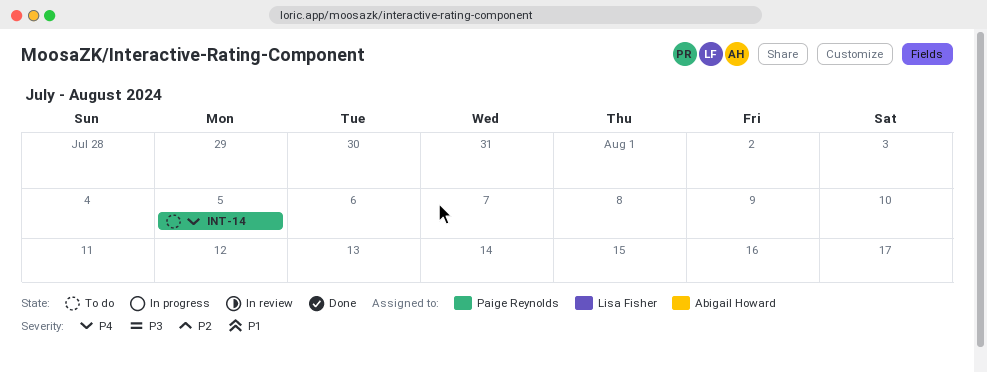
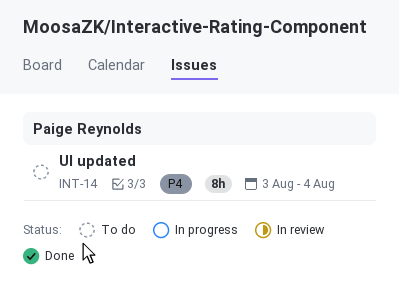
INT-14, start: Aug 5 -> Aug 3
INT-14, due: Aug 5 -> Aug 4

